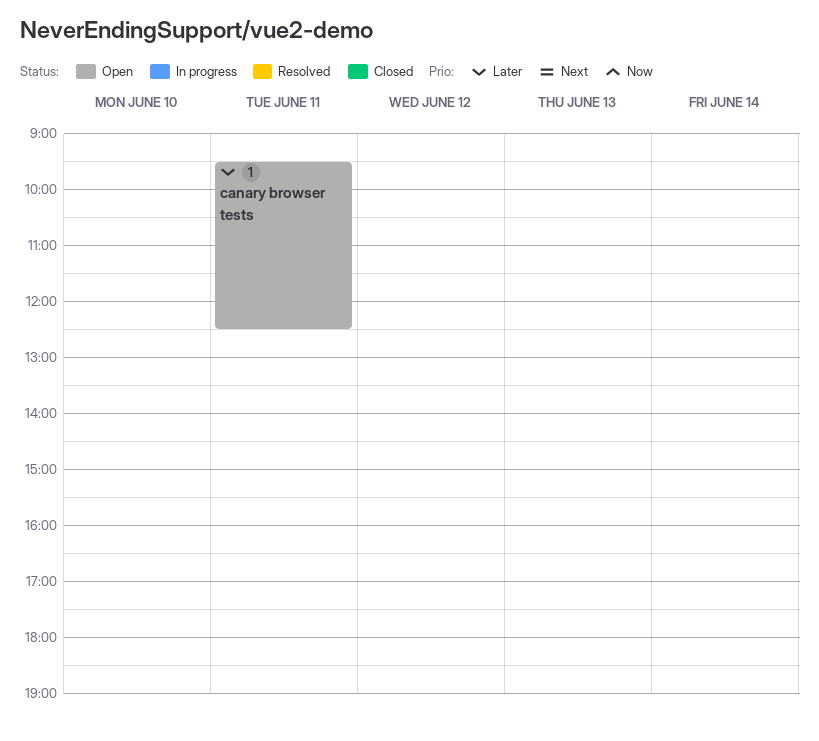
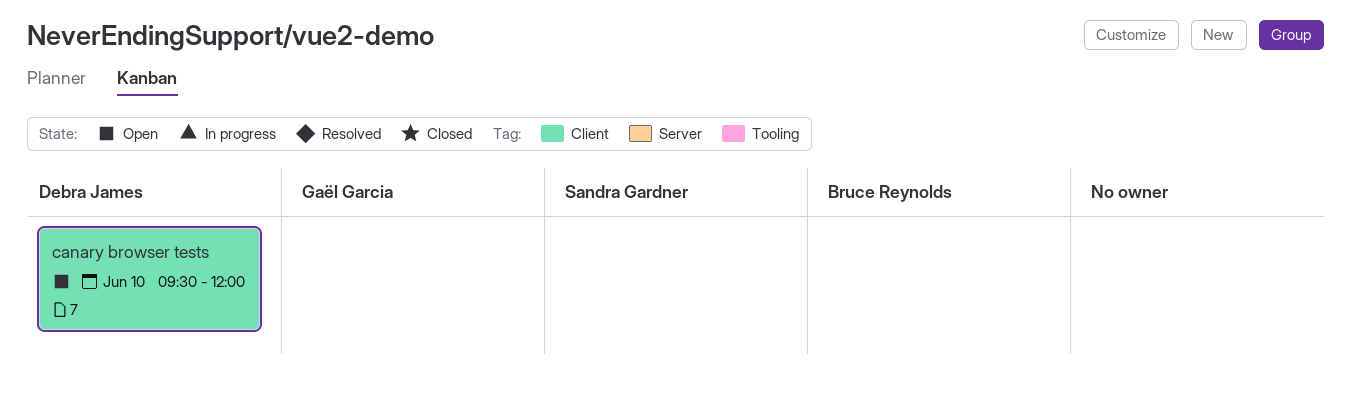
canary browser tests, day: Jun 11 -> Jun 10
canary browser tests, ends: 12:30 -> 12:00

